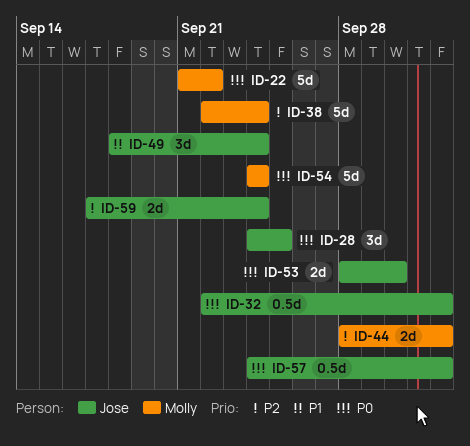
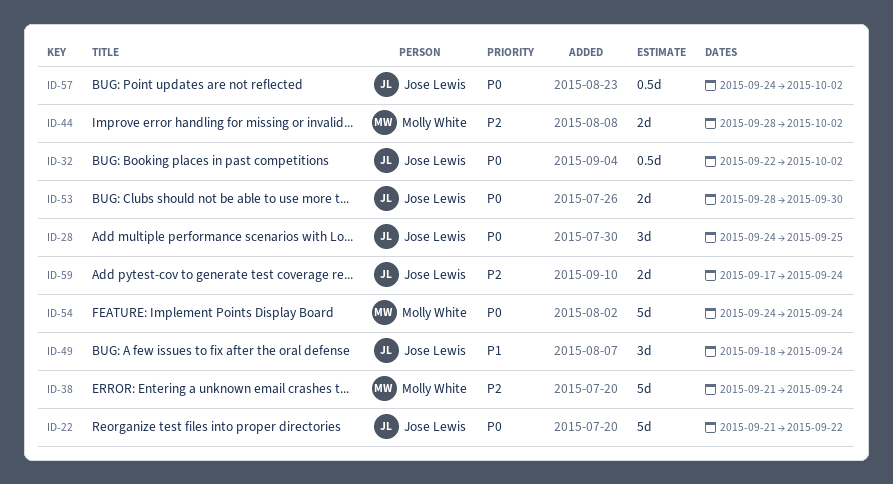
ID-22, owner: Molly White -> Jose Lewis
ID-38, start: Sep 22 -> Sep 21

